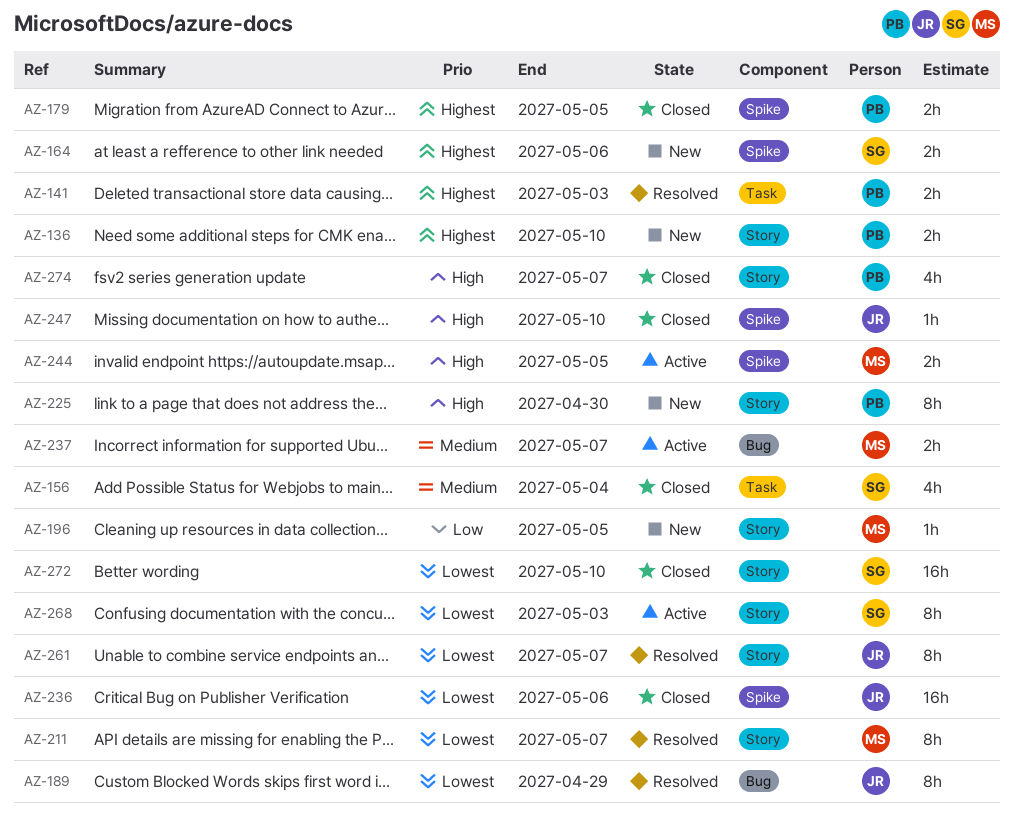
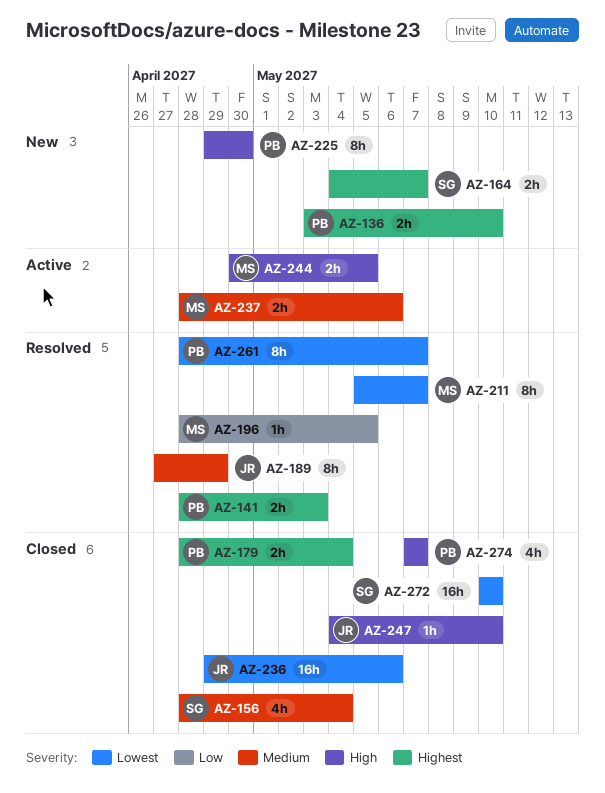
AZ-164, due: May 6 -> May 7
AZ-179, due: May 5 -> May 4
AZ-189, priority: Lowest -> Medium
AZ-196, status: New -> Resolved
AZ-237, due: May 7 -> May 6
AZ-261, owner: JR -> PB
AZ-268: present -> none

